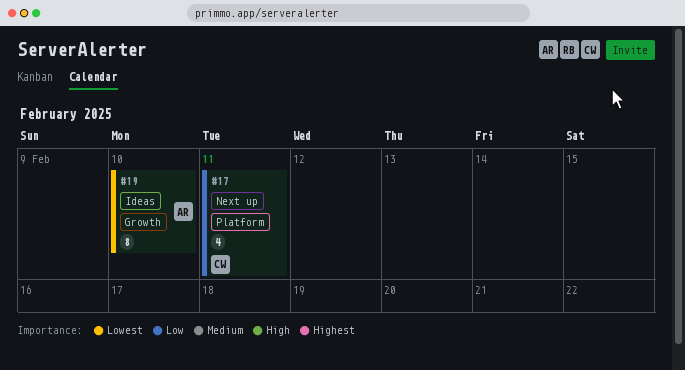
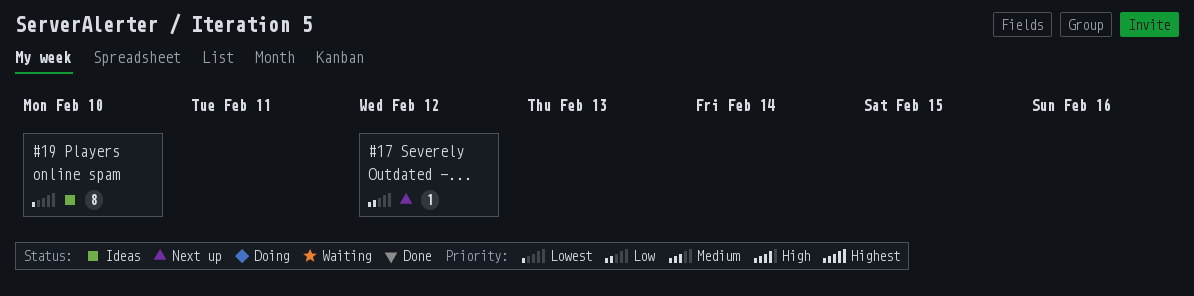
#17, estimate: 4 -> 1
#17, due: Feb 11 -> Feb 12

